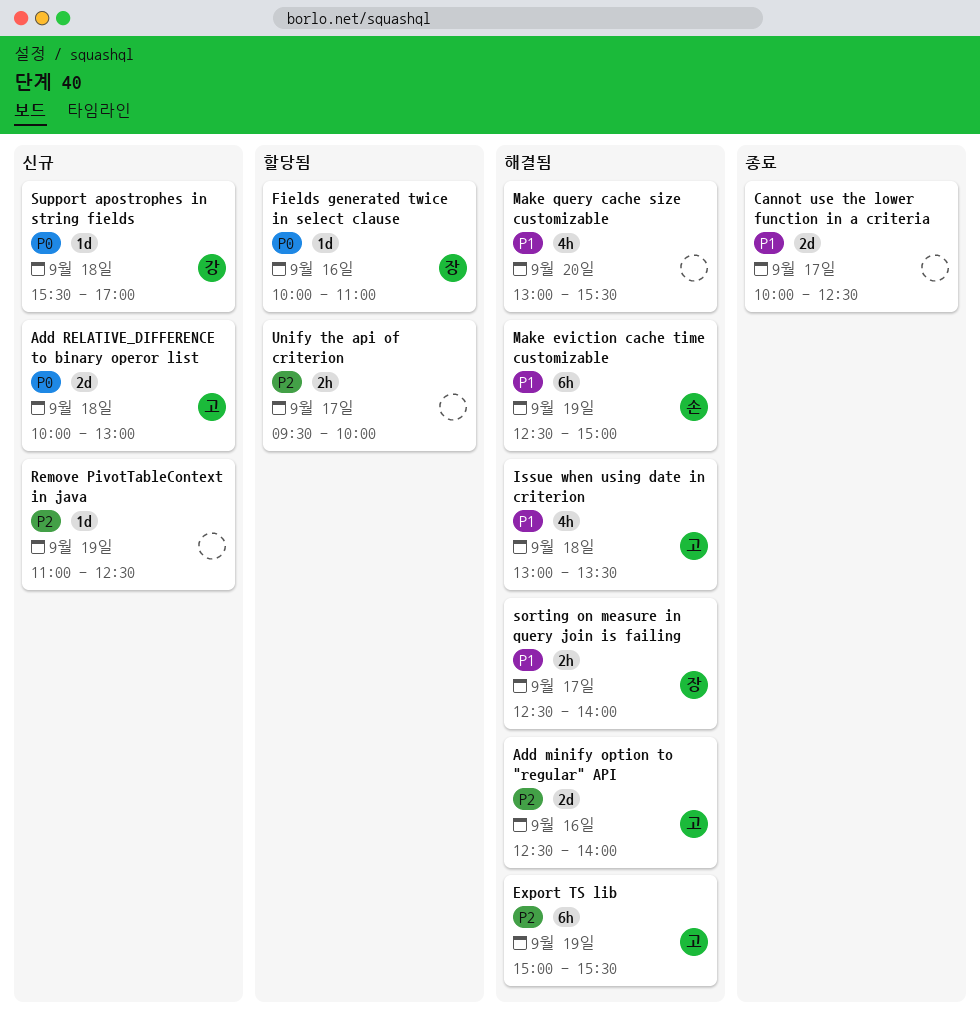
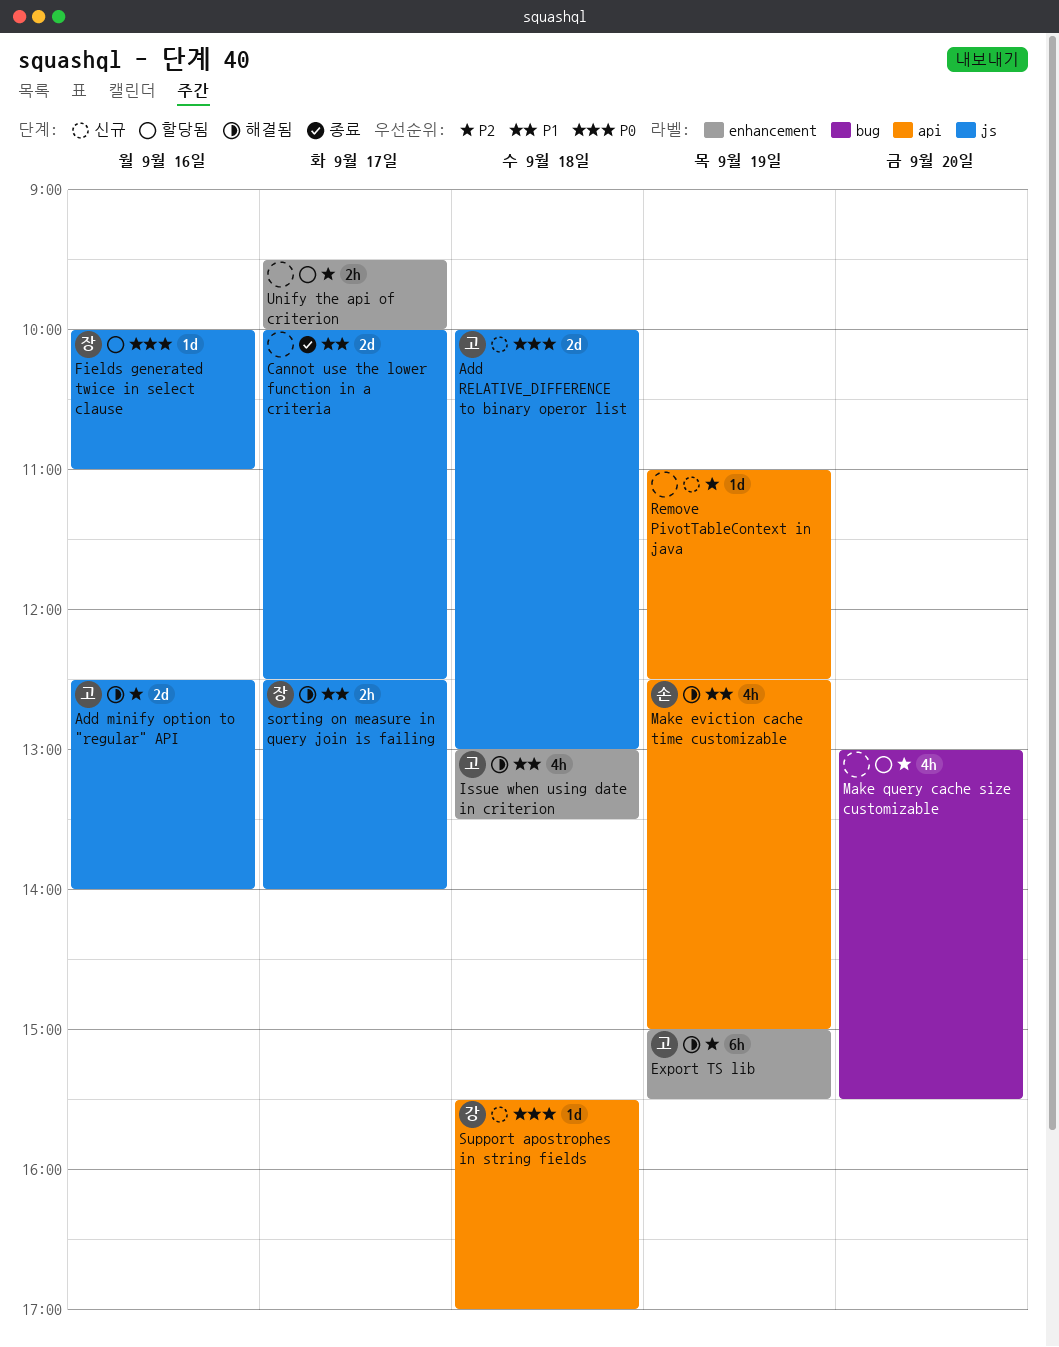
Make eviction cache time customizable, estimate: 6h -> 4h
Make query cache size customizable, status: 해결됨 -> 할당됨
Make query cache size customizable, priority: P1 -> P2

